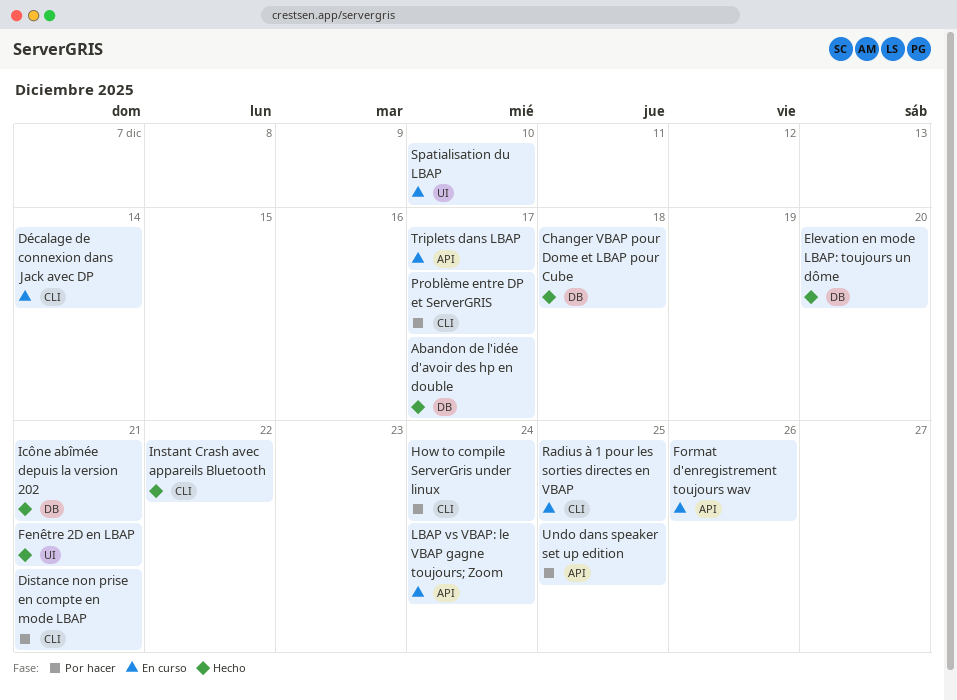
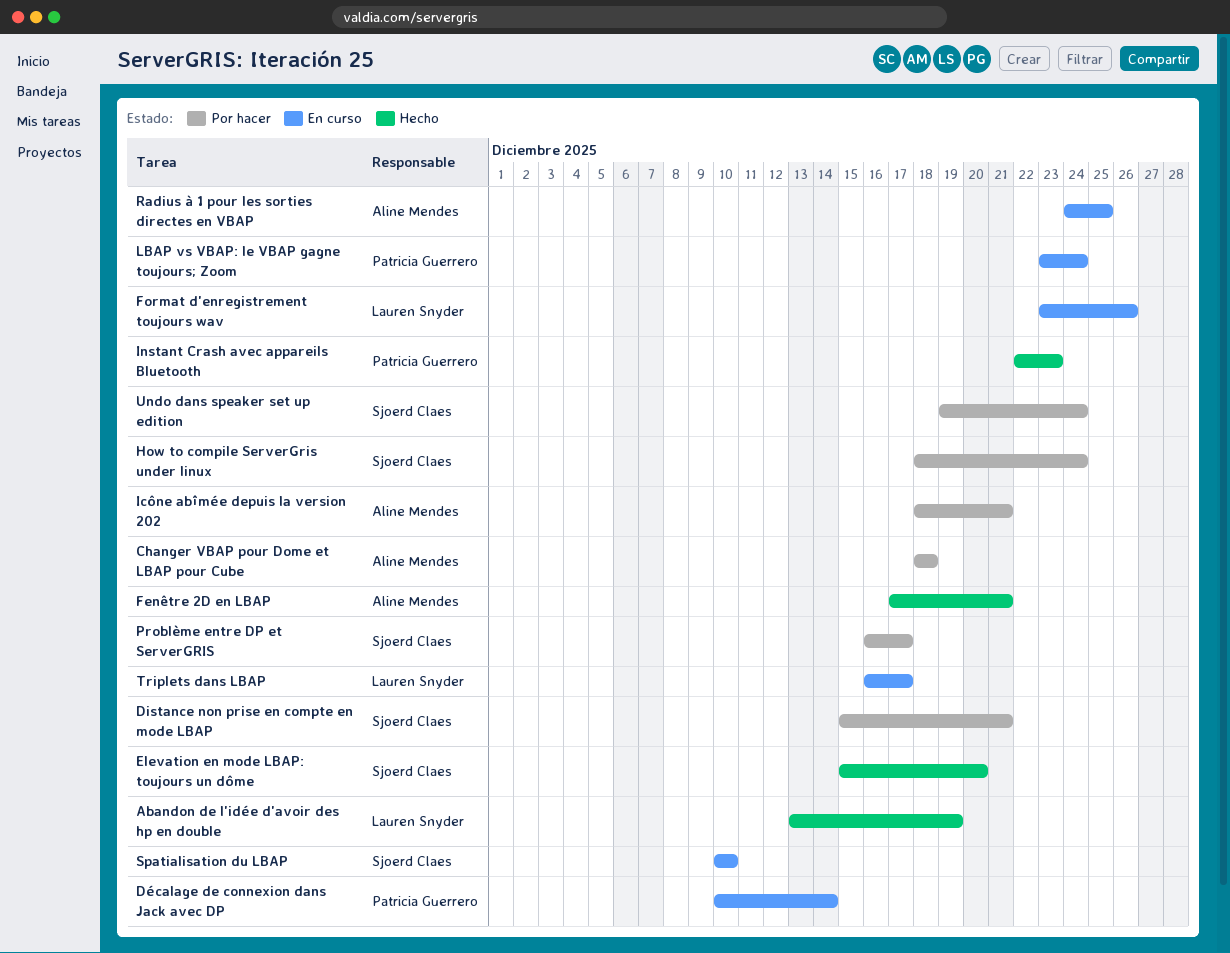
Abandon de l'idée d'avoir des hp en double, due: Dec 17 -> Dec 19
Changer VBAP pour Dome et LBAP pour Cube, status: Hecho -> Por hacer
Icône abîmée depuis la version 202, status: Hecho -> Por hacer
Instant Crash avec appareils Bluetooth, due: Dec 22 -> Dec 23
Undo dans speaker set up edition, due: Dec 25 -> Dec 24

